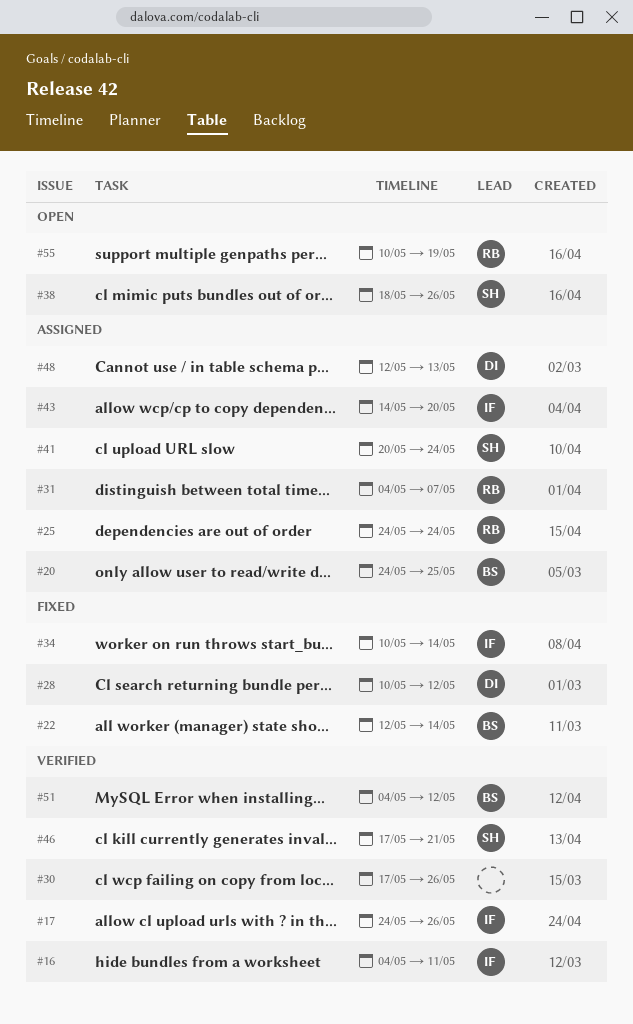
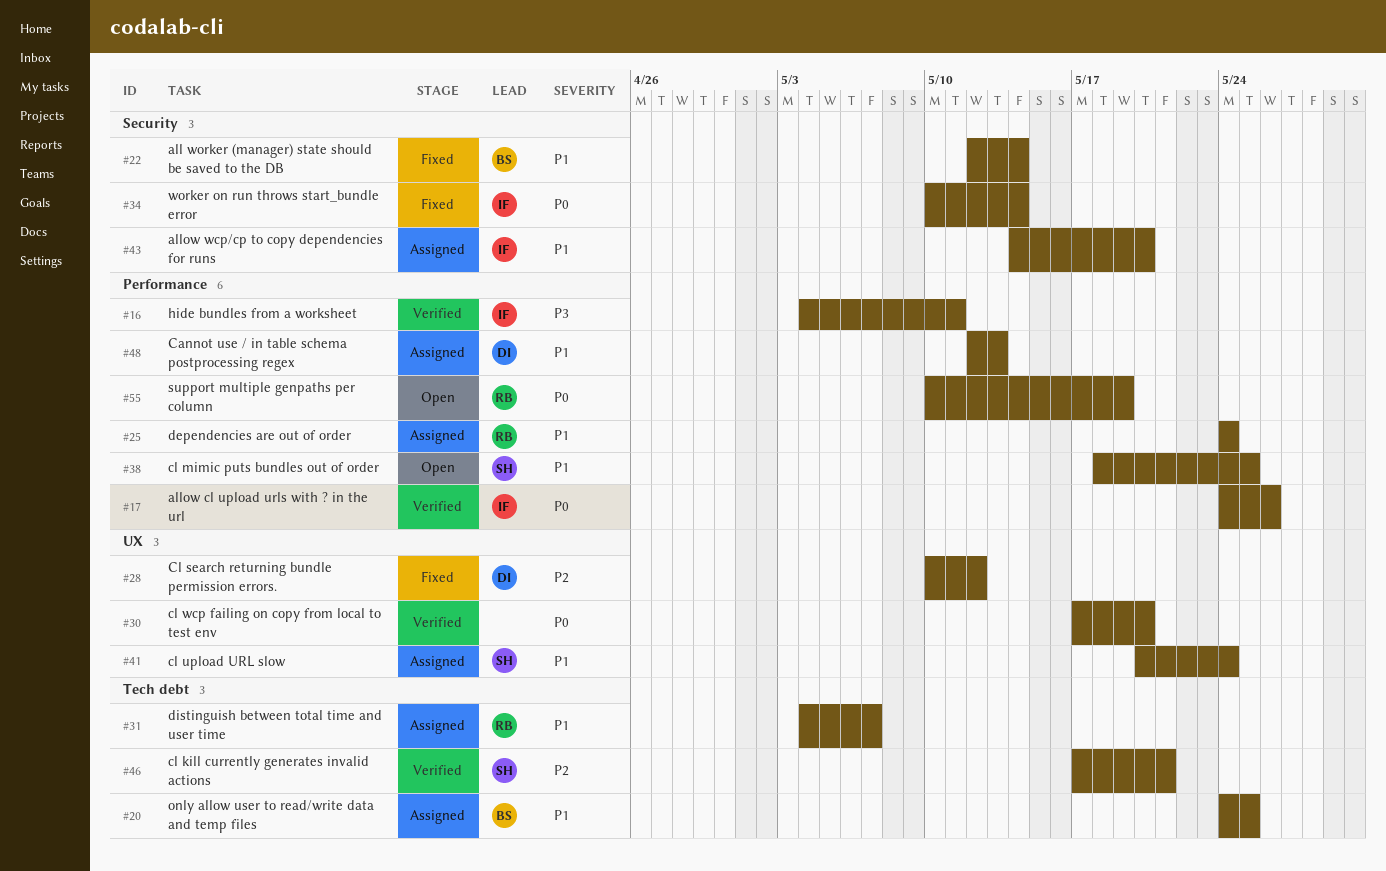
#30, due: May 26 -> May 20
#38, due: May 26 -> May 25
#51: present -> none

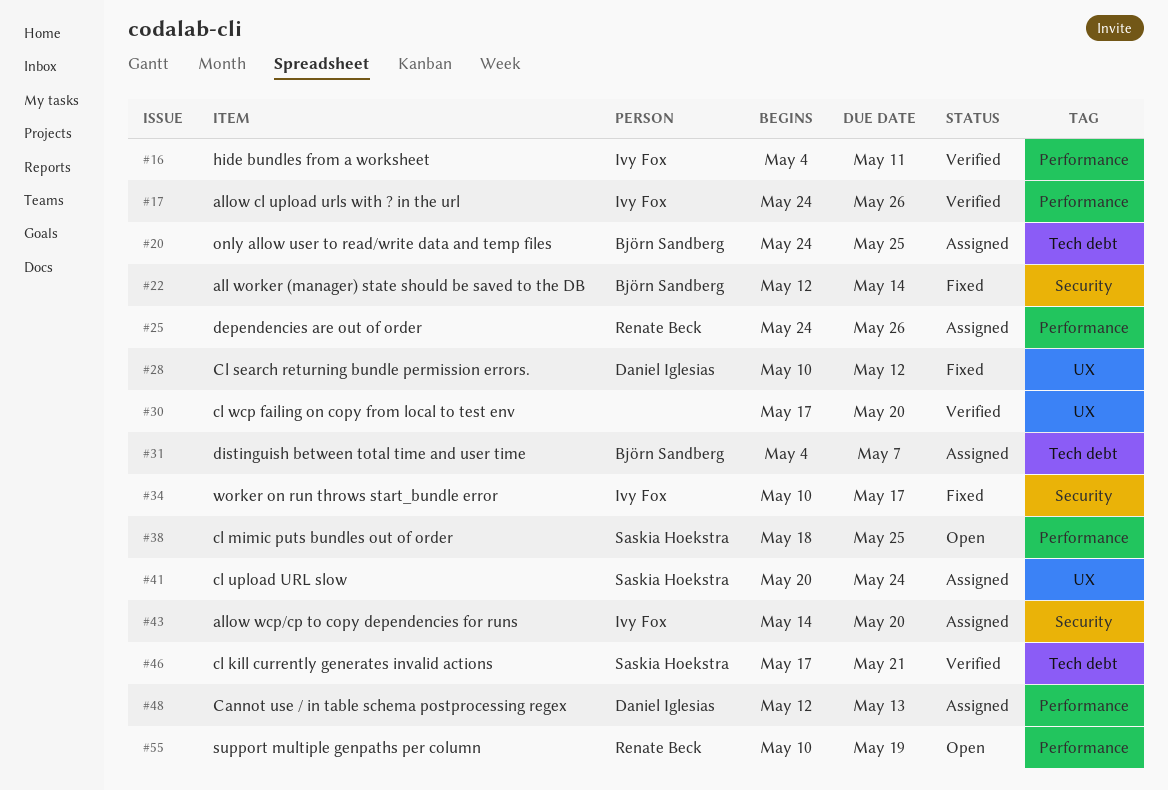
#25, due: May 24 -> May 26
#31, owner: Renate Beck -> Björn Sandberg
#34, due: May 14 -> May 17

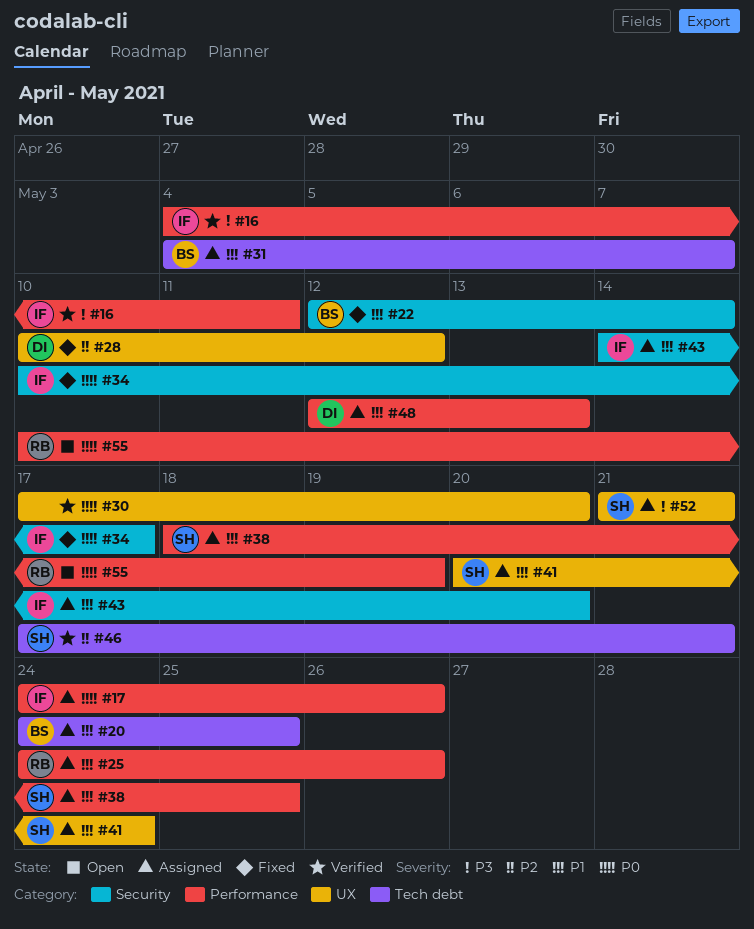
#17, status: Verified -> Assigned
#38, status: Open -> Assigned
#52: none -> present

